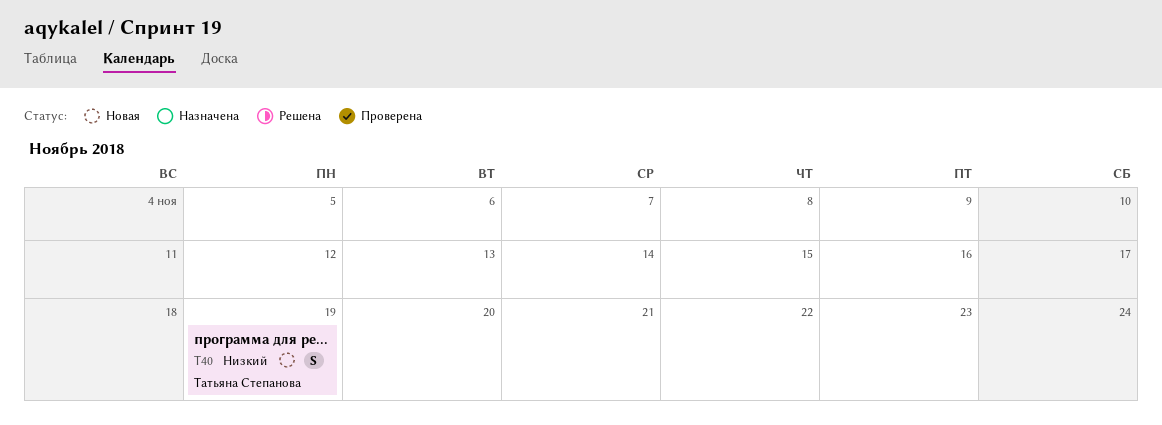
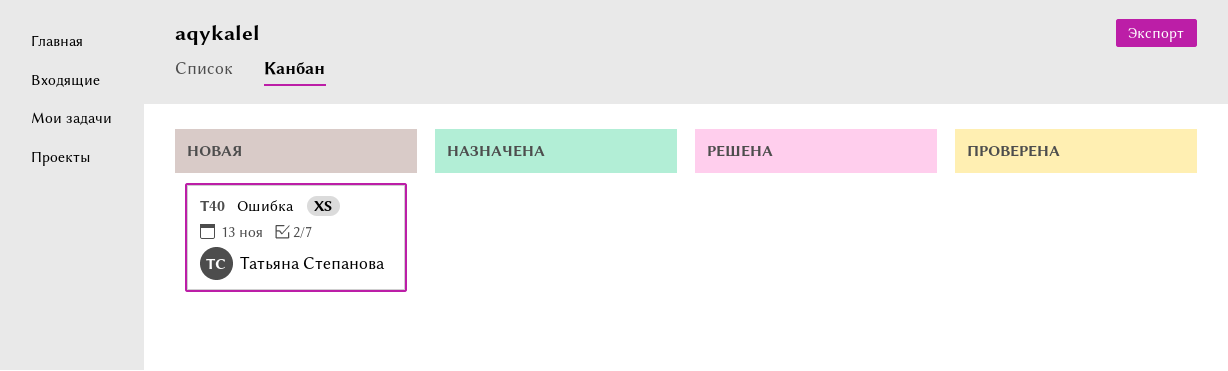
T40, estimate: S -> XS
T40, due: Nov 19 -> Nov 13

